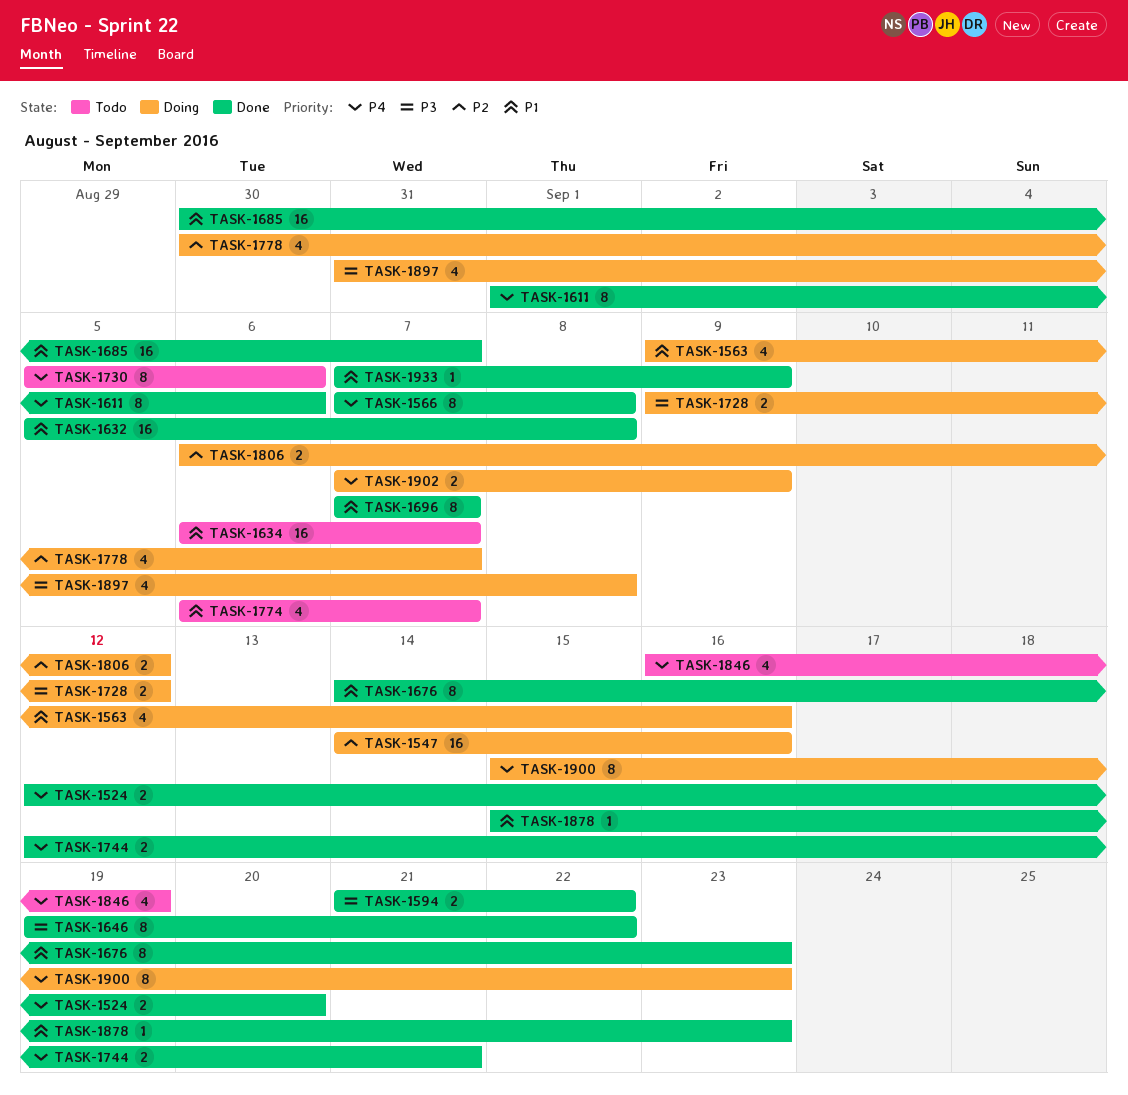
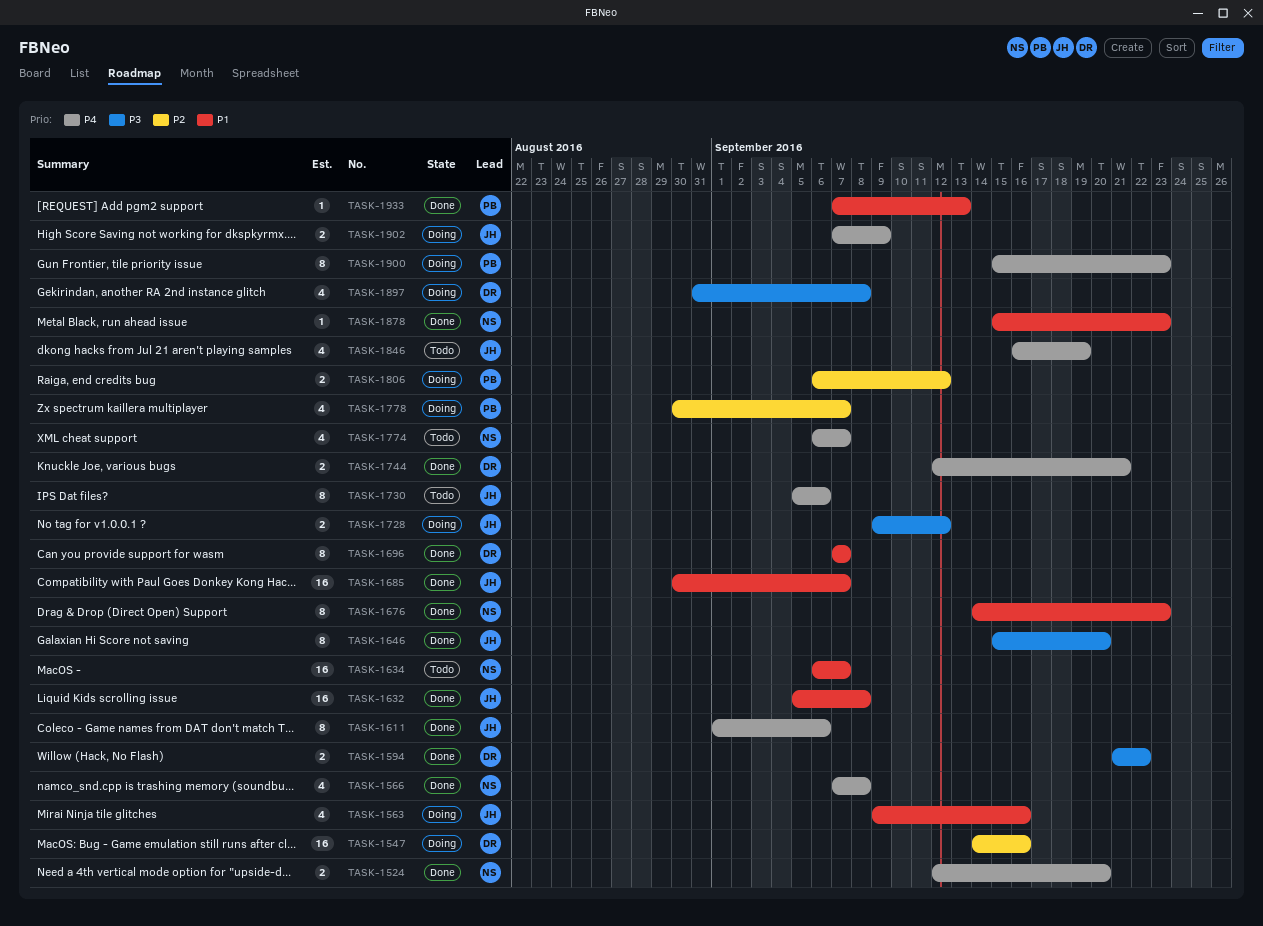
TASK-1566, estimate: 8 -> 4
TASK-1646, start: Sep 19 -> Sep 15
TASK-1646, due: Sep 22 -> Sep 20
TASK-1774, priority: P1 -> P4
TASK-1933, due: Sep 9 -> Sep 13

